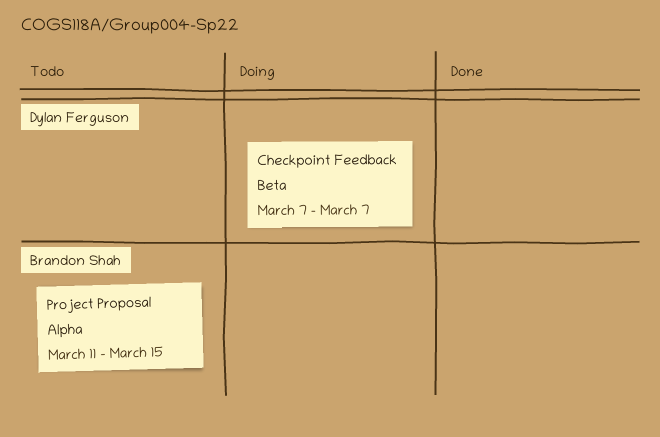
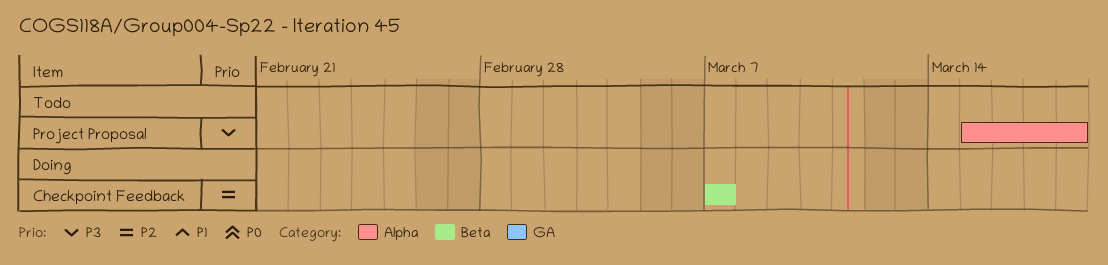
Project Proposal, start: Mar 11 -> Mar 15
Project Proposal, due: Mar 15 -> Mar 18

